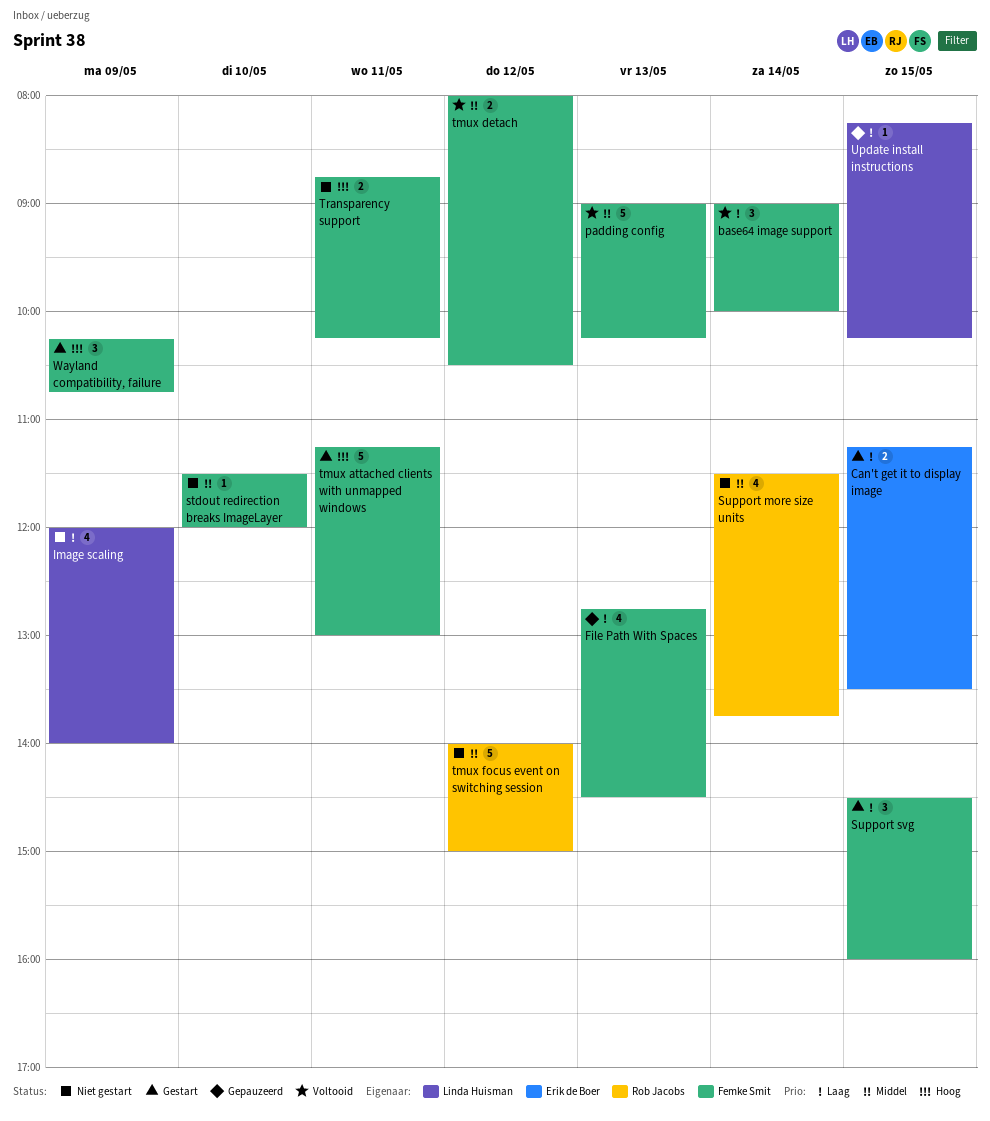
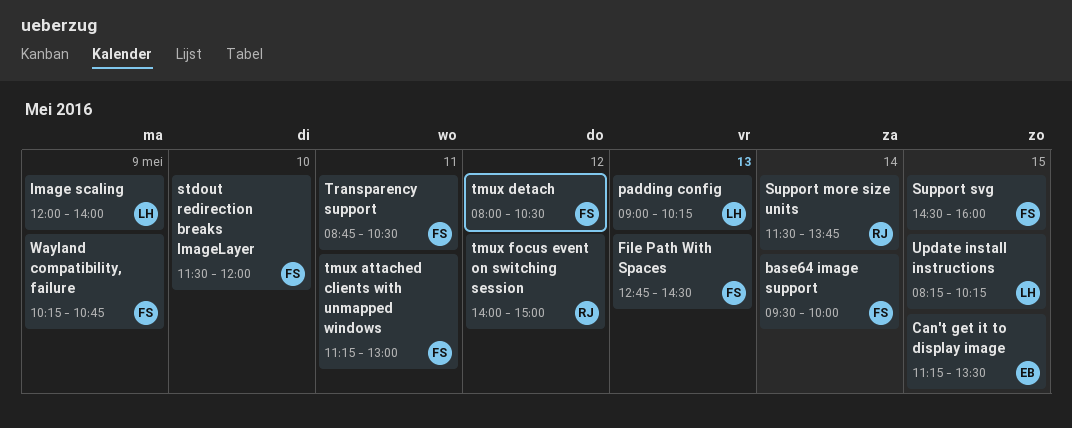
base64 image support, begins: 09:00 -> 09:30
padding config, owner: Femke Smit -> Linda Huisman
Transparency support, ends: 10:15 -> 10:30

